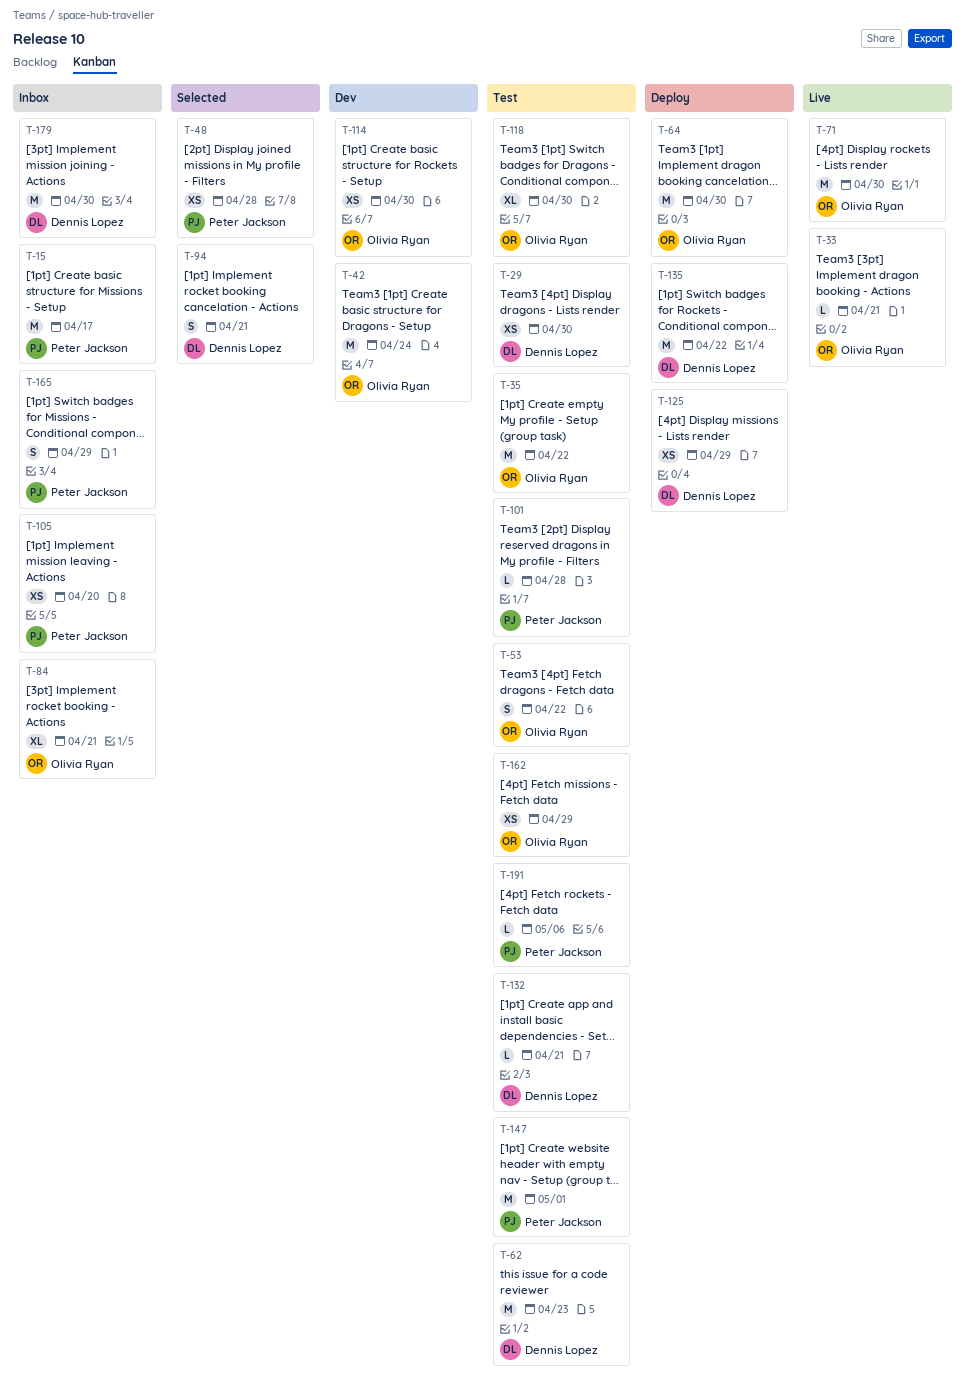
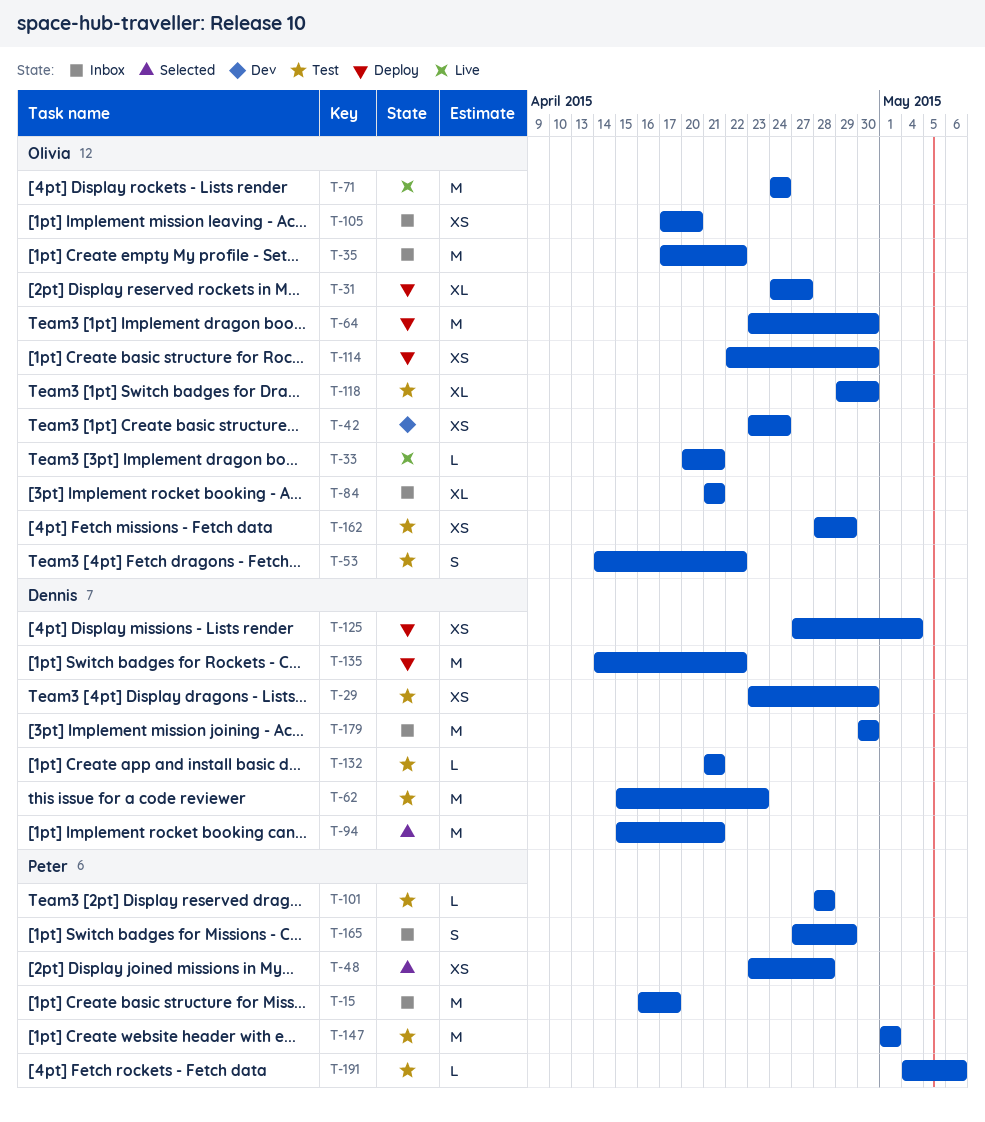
T-31: none -> present
T-35, status: Test -> Inbox
T-42, estimate: M -> XS
T-71, due: Apr 30 -> Apr 24
T-94, estimate: S -> M
T-105, owner: Peter Jackson -> Olivia Ryan
T-114, status: Dev -> Deploy
T-125, due: Apr 29 -> May 4

